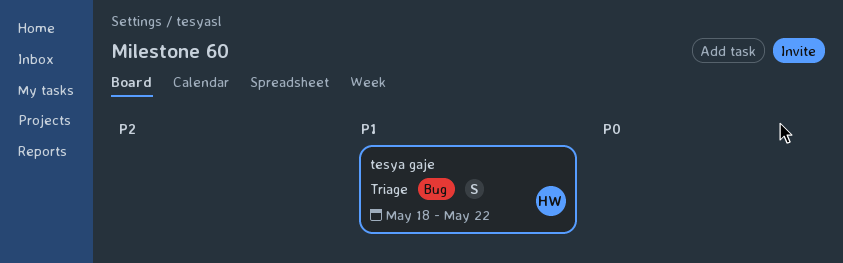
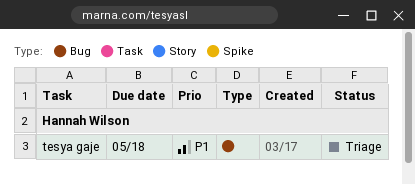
tesya gaje, due: May 22 -> May 18

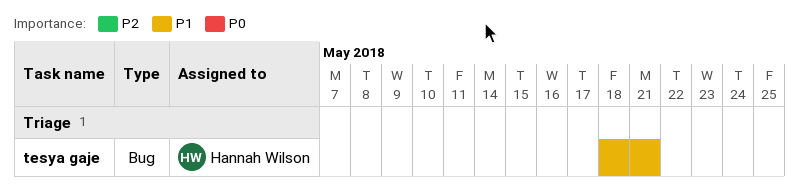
tesya gaje, due: May 18 -> May 21

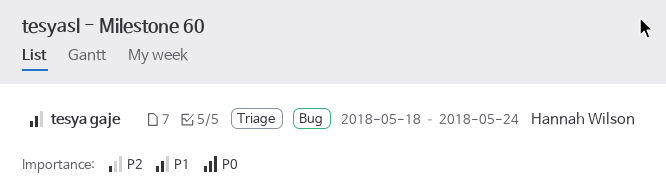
tesya gaje, due: May 21 -> May 24

